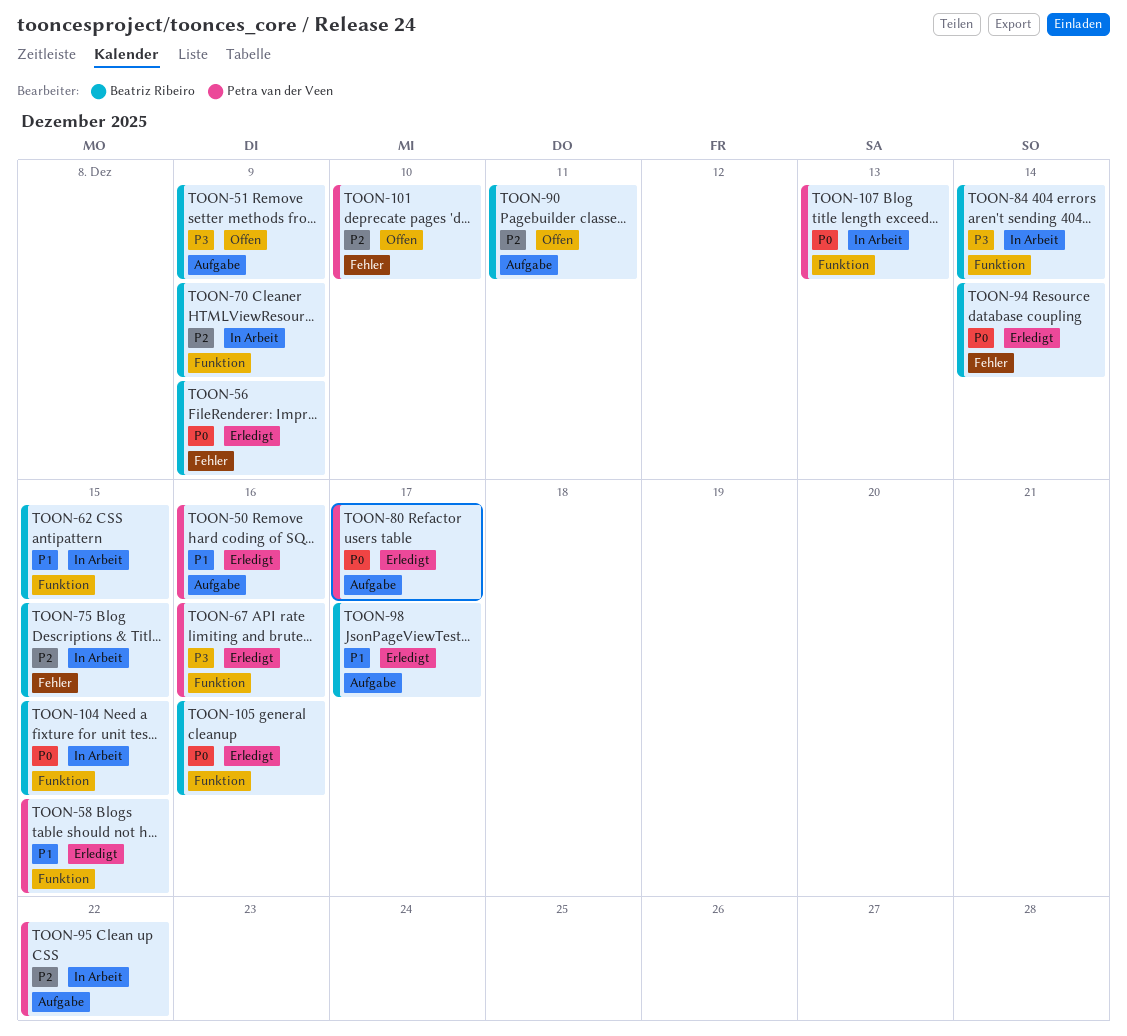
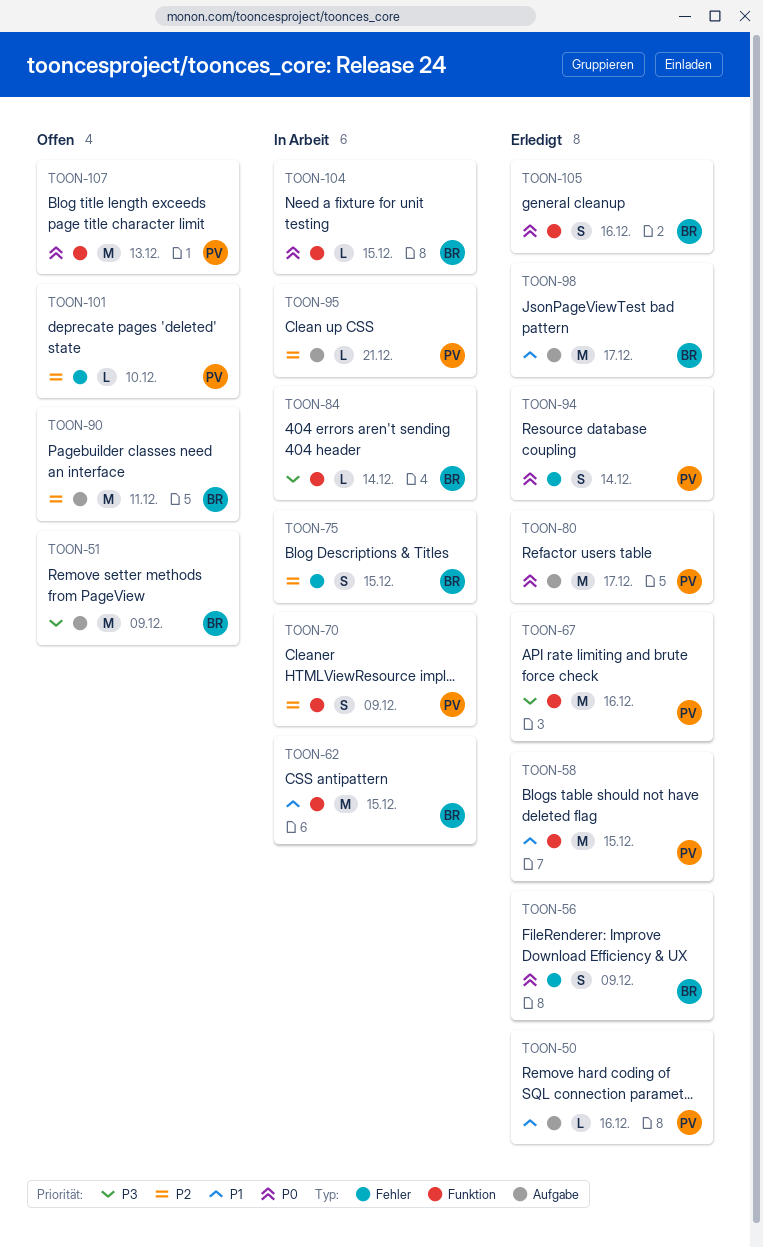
TOON-70, owner: Beatriz Ribeiro -> Petra van der Veen
TOON-94, owner: Beatriz Ribeiro -> Petra van der Veen
TOON-95, due: Dec 22 -> Dec 21
TOON-107, status: In Arbeit -> Offen

